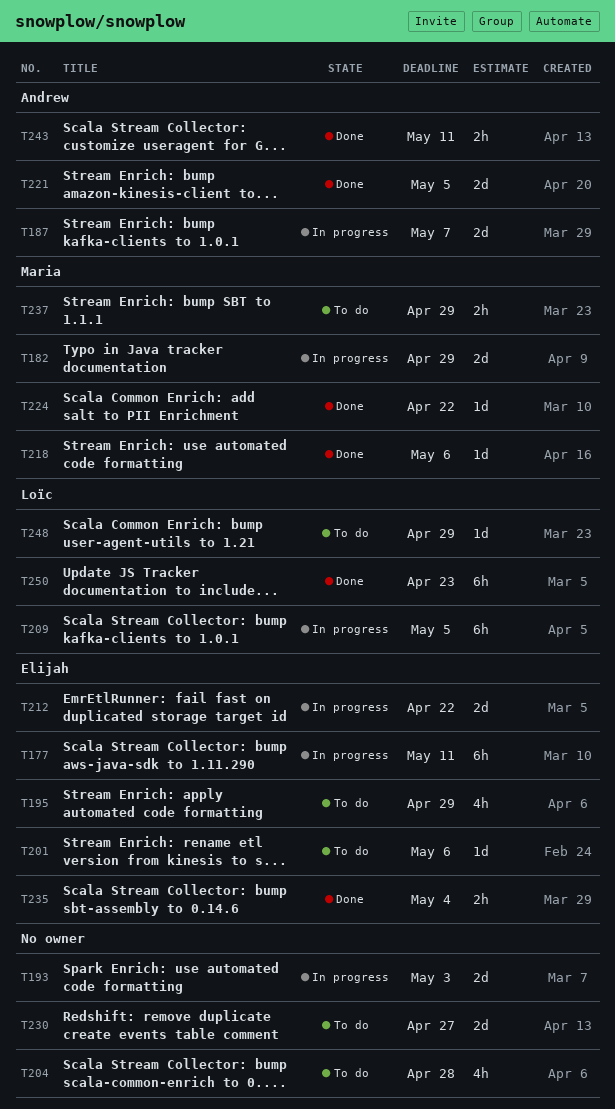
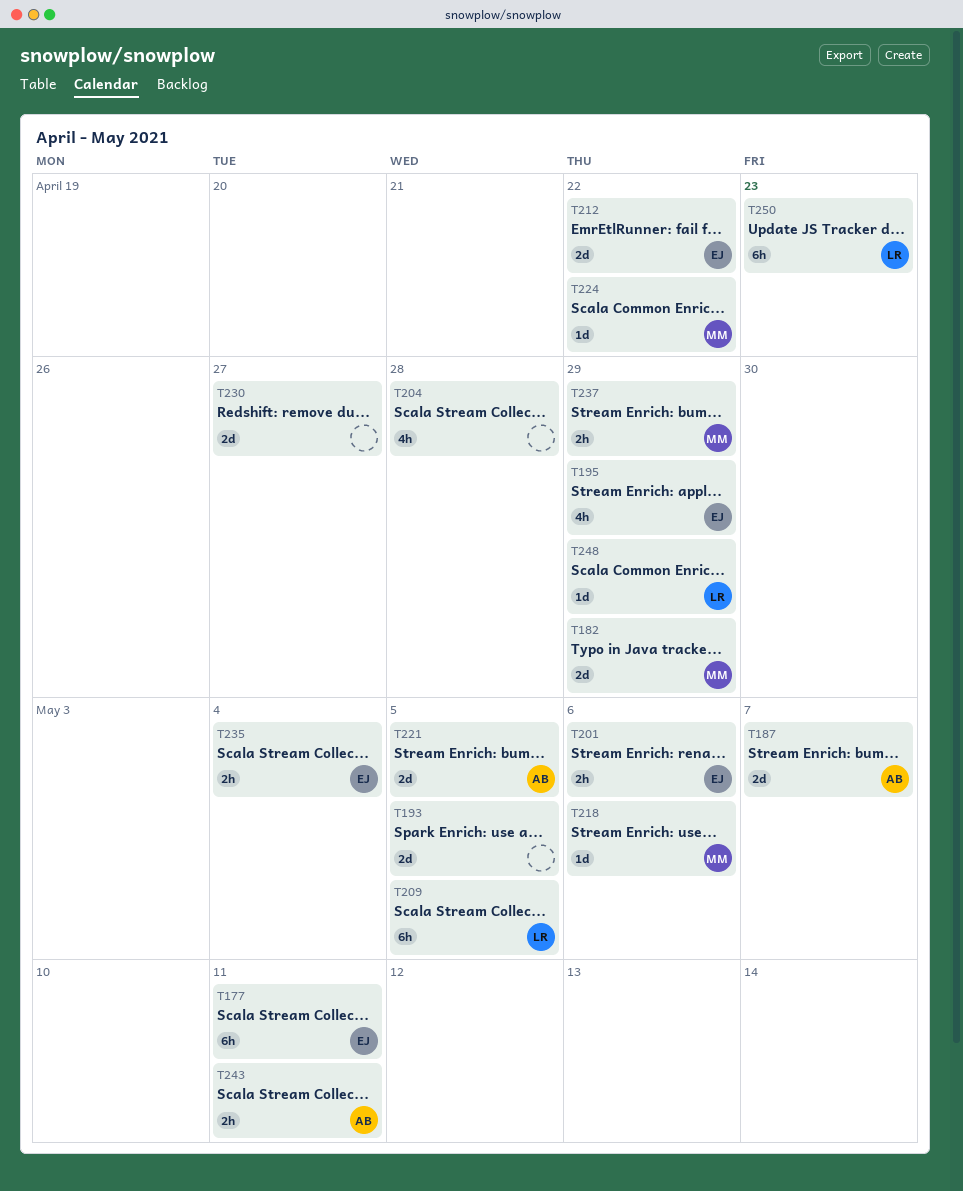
T193, due: May 3 -> May 5
T201, estimate: 1d -> 2h

